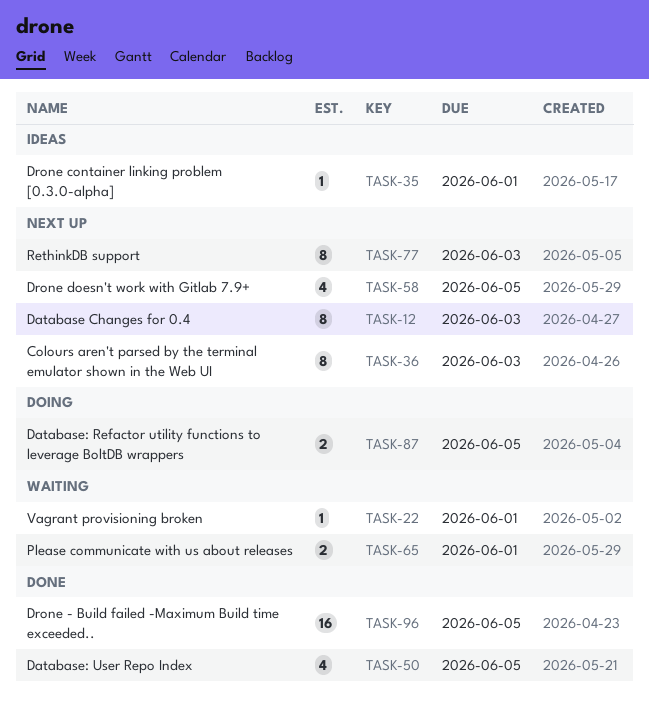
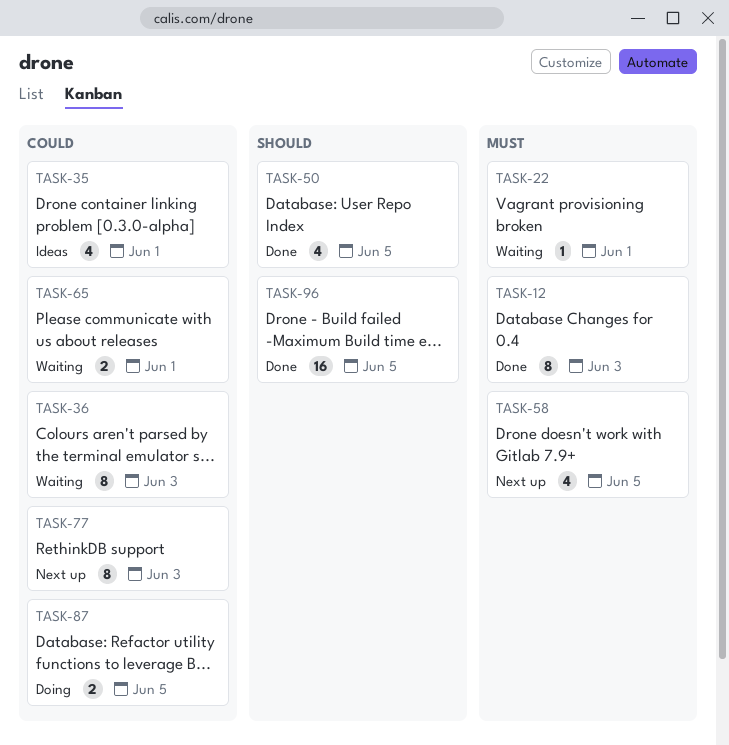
TASK-12, status: Next up -> Done
TASK-35, estimate: 1 -> 4
TASK-36, status: Next up -> Waiting

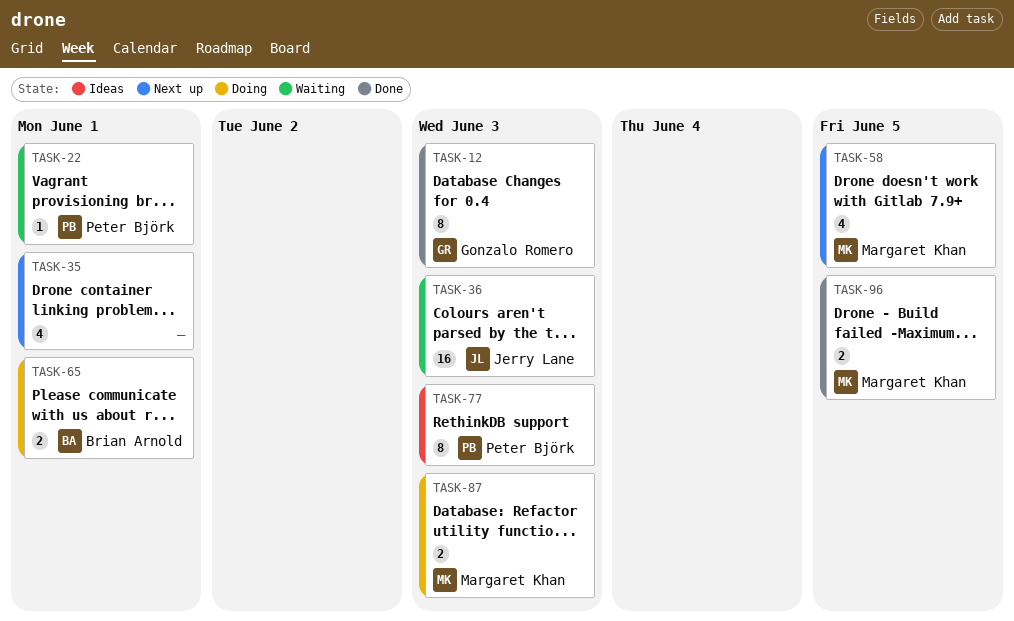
TASK-35, status: Ideas -> Next up
TASK-36, estimate: 8 -> 16
TASK-50: present -> none
TASK-65, status: Waiting -> Doing
TASK-77, status: Next up -> Ideas
TASK-87, due: Jun 5 -> Jun 3
TASK-96, estimate: 16 -> 2

